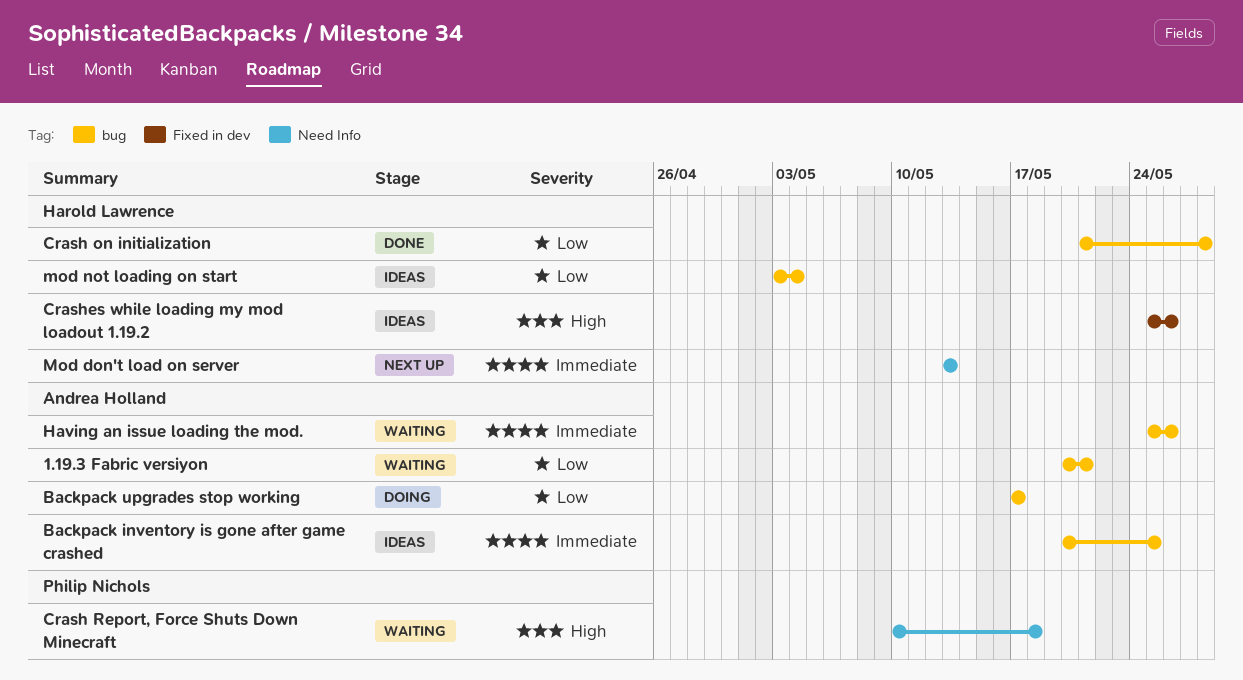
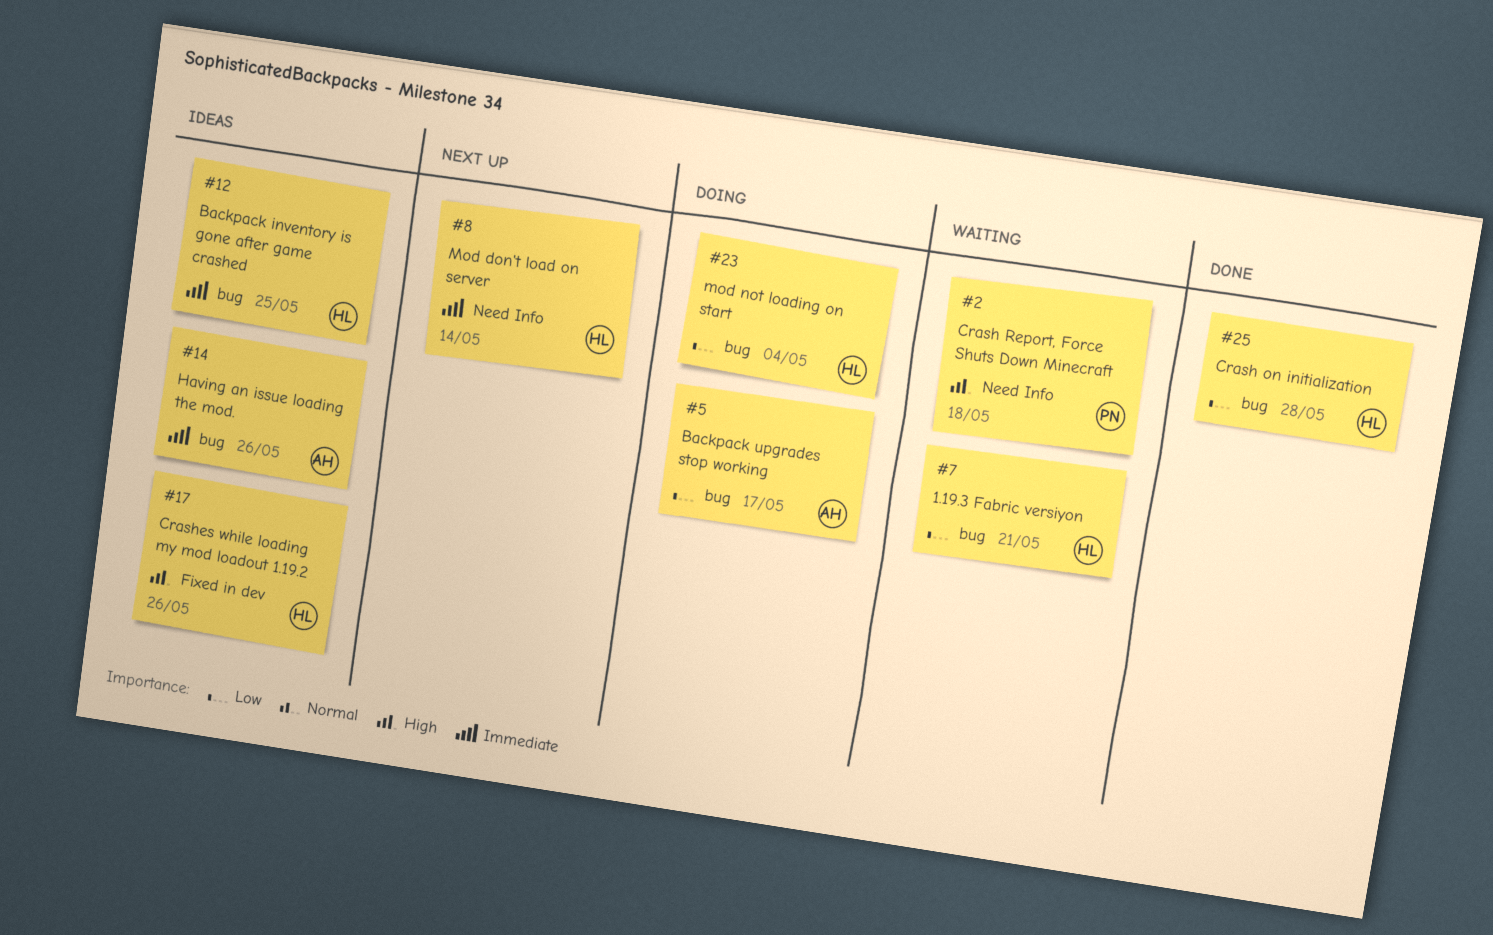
1.19.3 Fabric versiyon, owner: Andrea Holland -> Harold Lawrence
Backpack inventory is gone after game crashed, owner: Andrea Holland -> Harold Lawrence
Having an issue loading the mod., status: Waiting -> Ideas
Mod don't load on server, due: May 13 -> May 14
mod not loading on start, status: Ideas -> Doing

